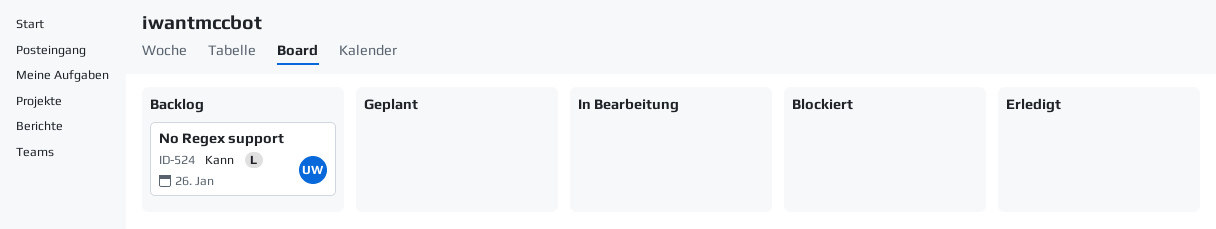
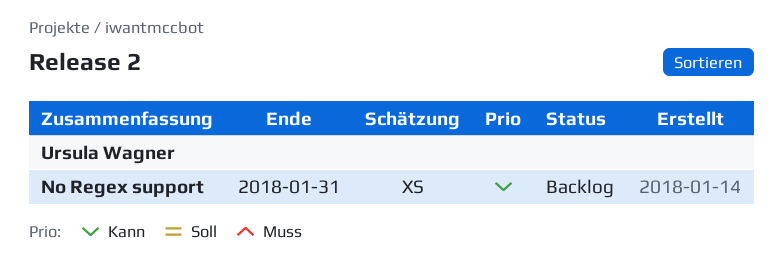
No Regex support, estimate: L -> XS
No Regex support, due: Jan 26 -> Jan 31

